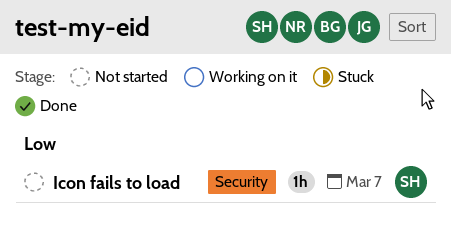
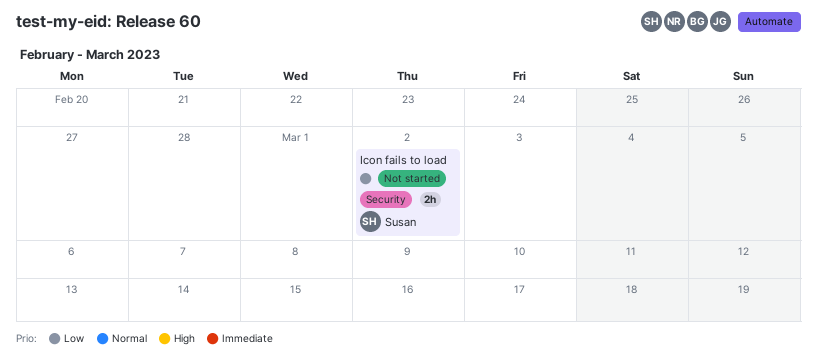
Icon fails to load, estimate: 1h -> 2h
Icon fails to load, due: Mar 7 -> Mar 2

